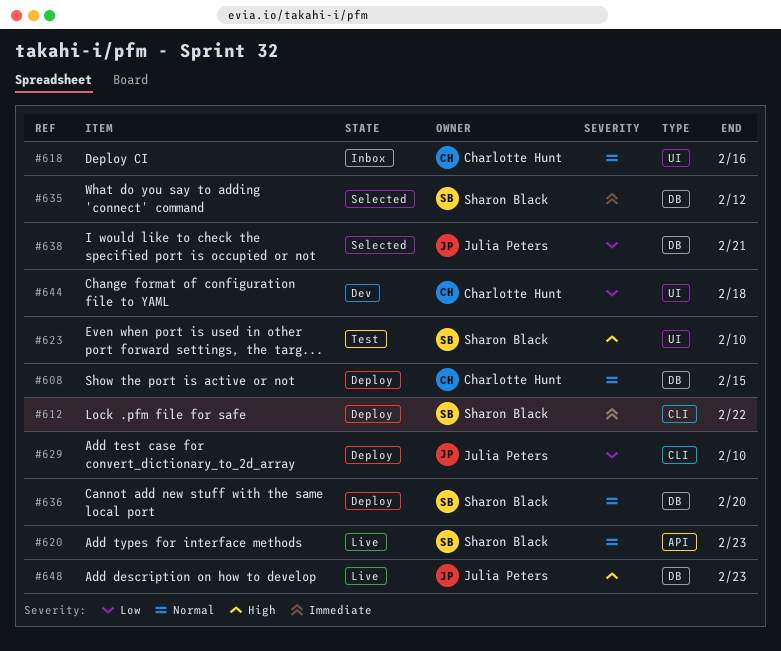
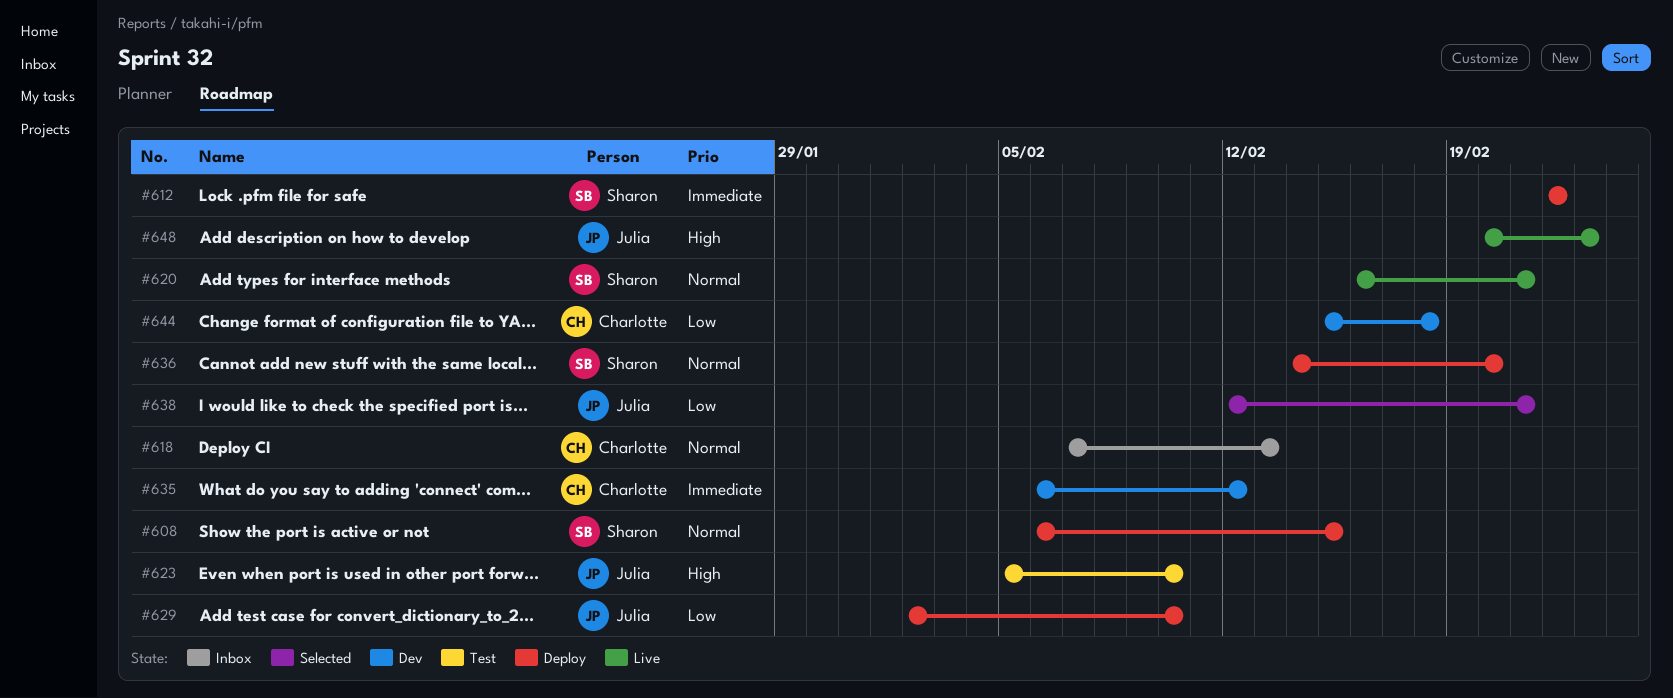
#608, owner: Charlotte Hunt -> Sharon Black
#618, due: Feb 16 -> Feb 13
#620, due: Feb 23 -> Feb 21
#623, owner: Sharon Black -> Julia Peters
#635, status: Selected -> Dev
#635, owner: Sharon Black -> Charlotte Hunt

